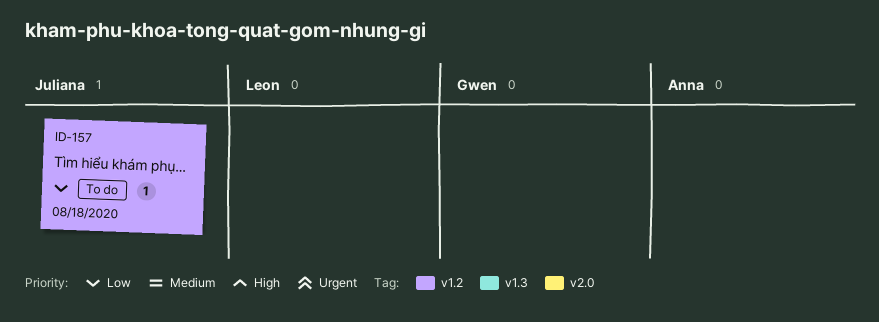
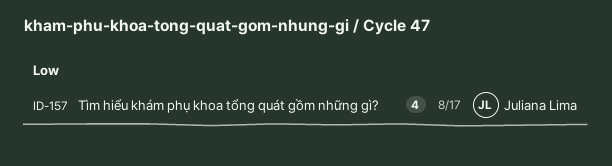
ID-157, estimate: 1 -> 4
ID-157, due: Aug 18 -> Aug 17

